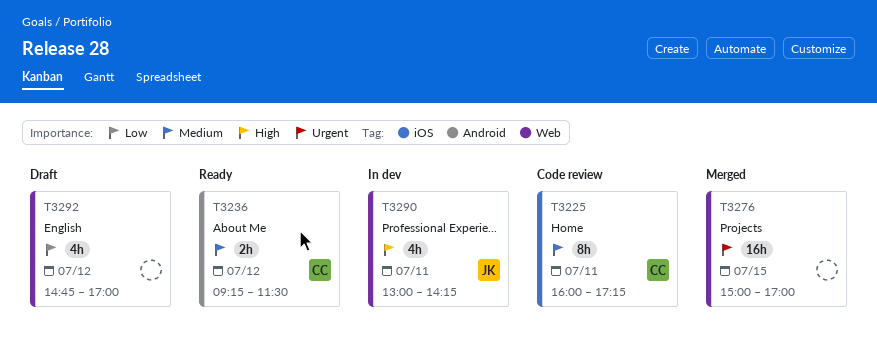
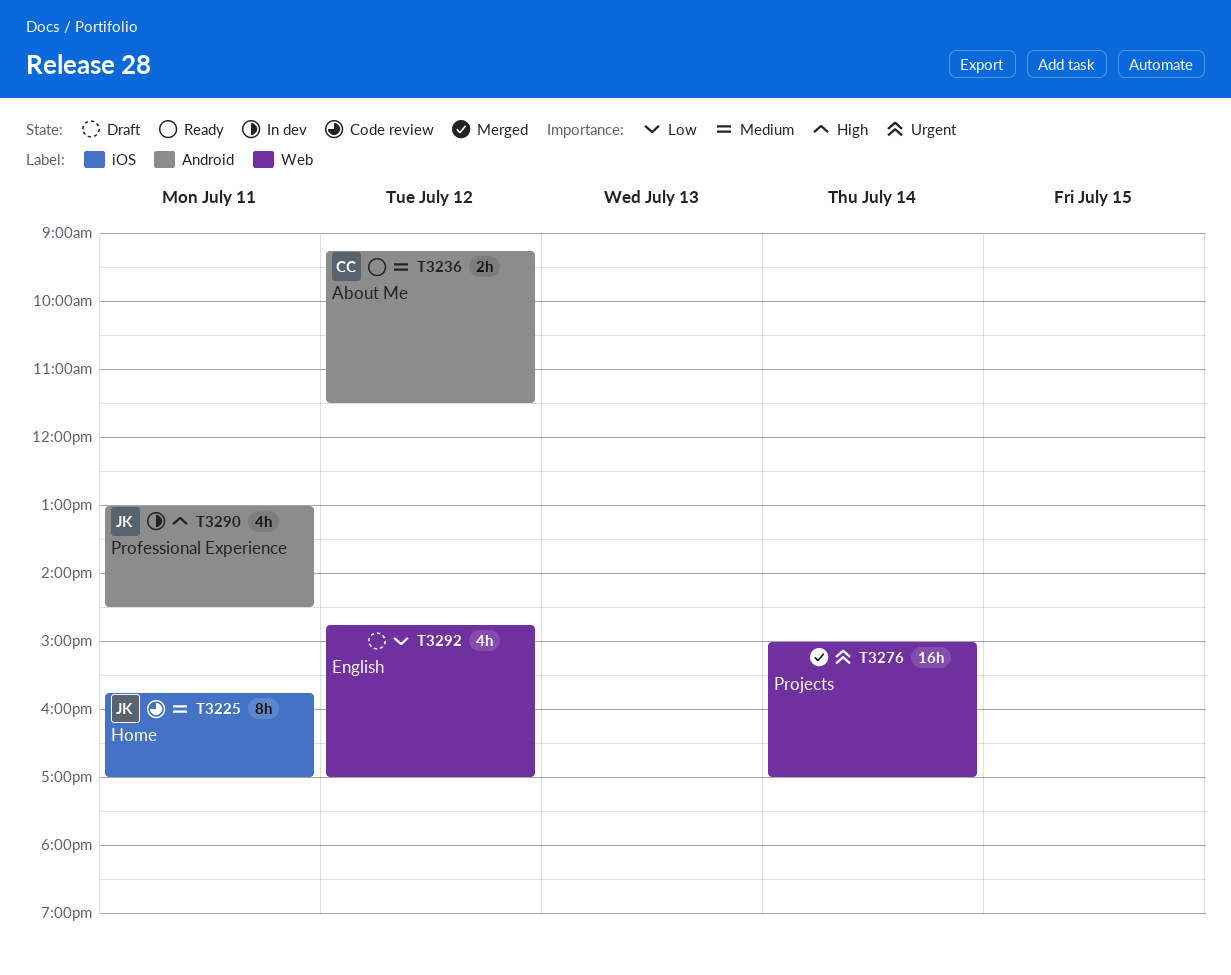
T3225, owner: CC -> JK
T3225, begins: 16:00 -> 15:45
T3225, ends: 17:15 -> 17:00
T3276, day: Jul 15 -> Jul 14
T3290, label: Web -> Android
T3290, ends: 14:15 -> 14:30

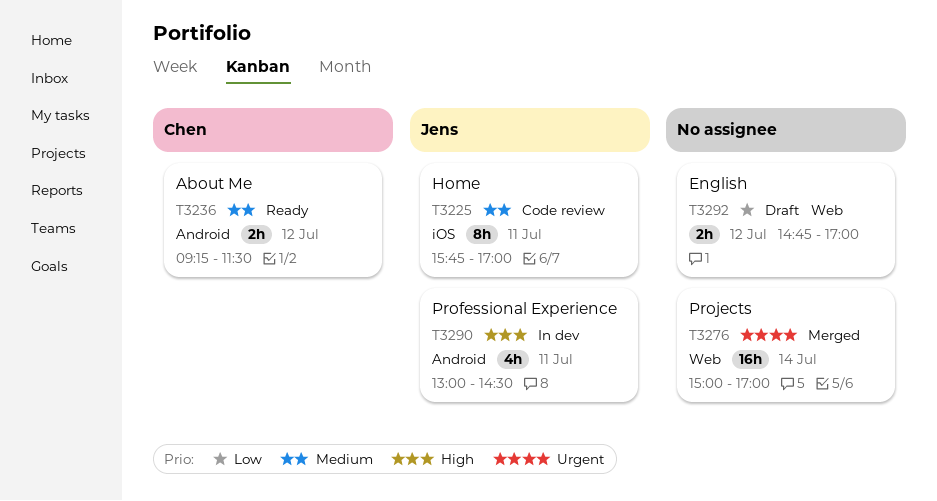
T3292, estimate: 4h -> 2h

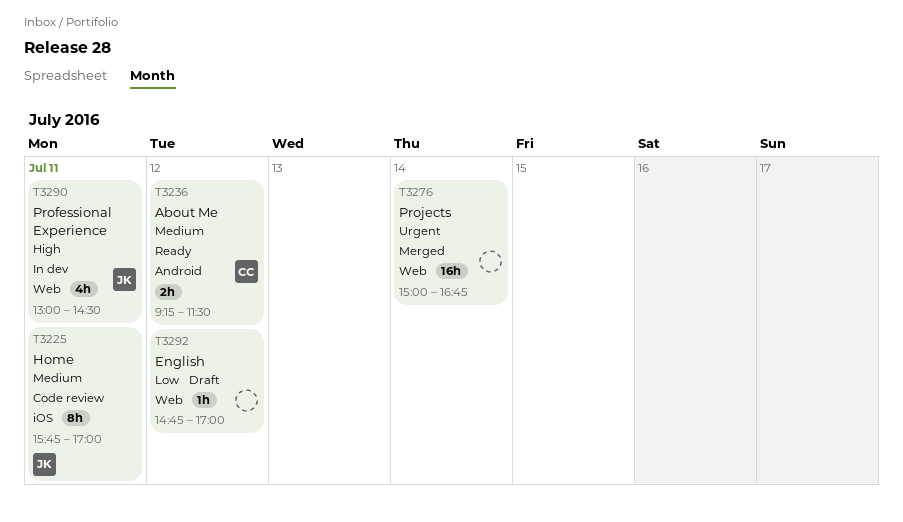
T3276, ends: 17:00 -> 16:45
T3290, label: Android -> Web
T3292, estimate: 2h -> 1h

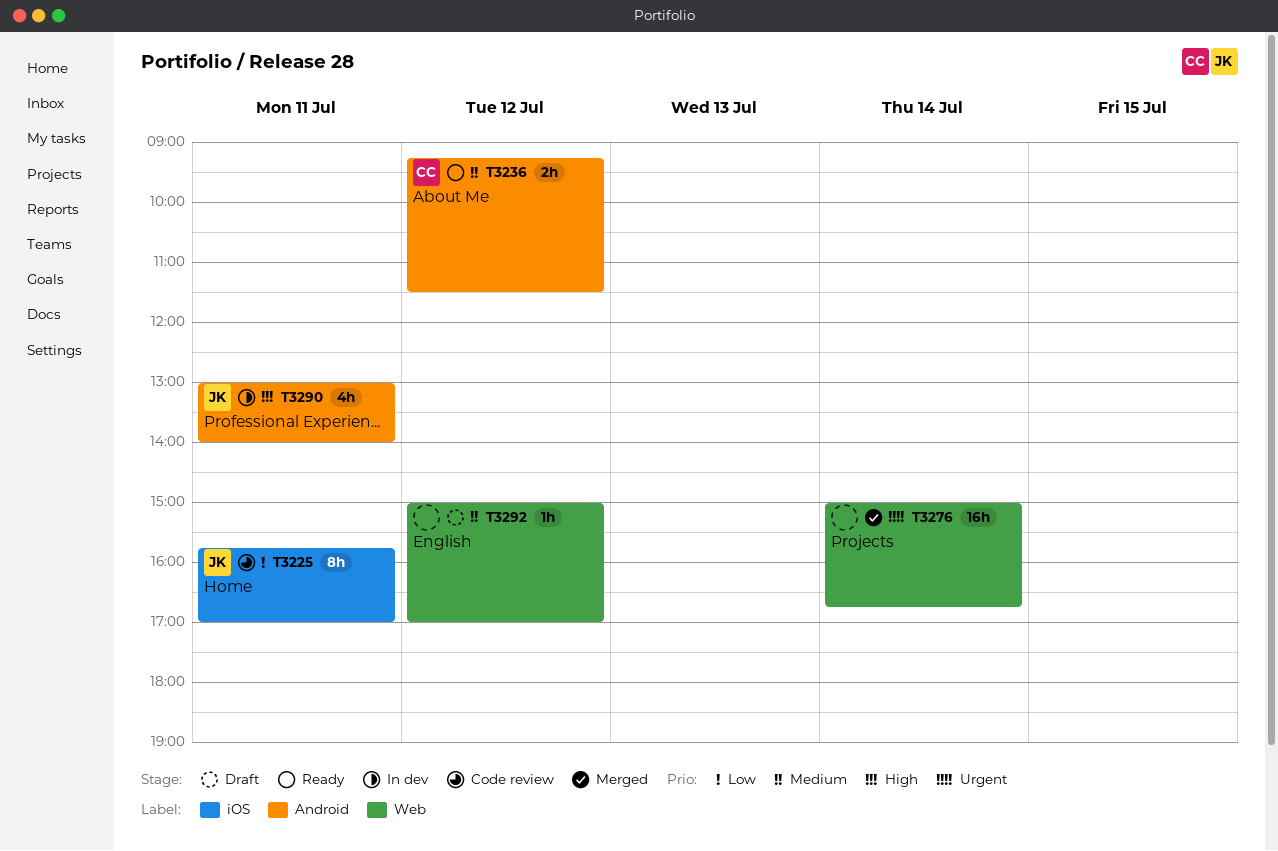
T3225, priority: Medium -> Low
T3290, label: Web -> Android
T3290, ends: 14:30 -> 14:00
T3292, priority: Low -> Medium
T3292, begins: 14:45 -> 15:00

